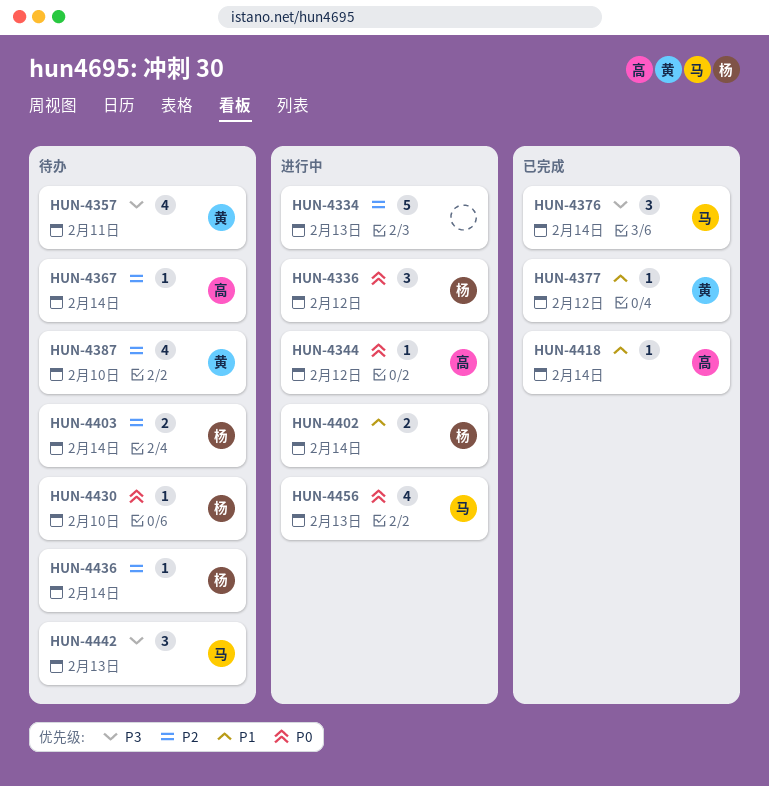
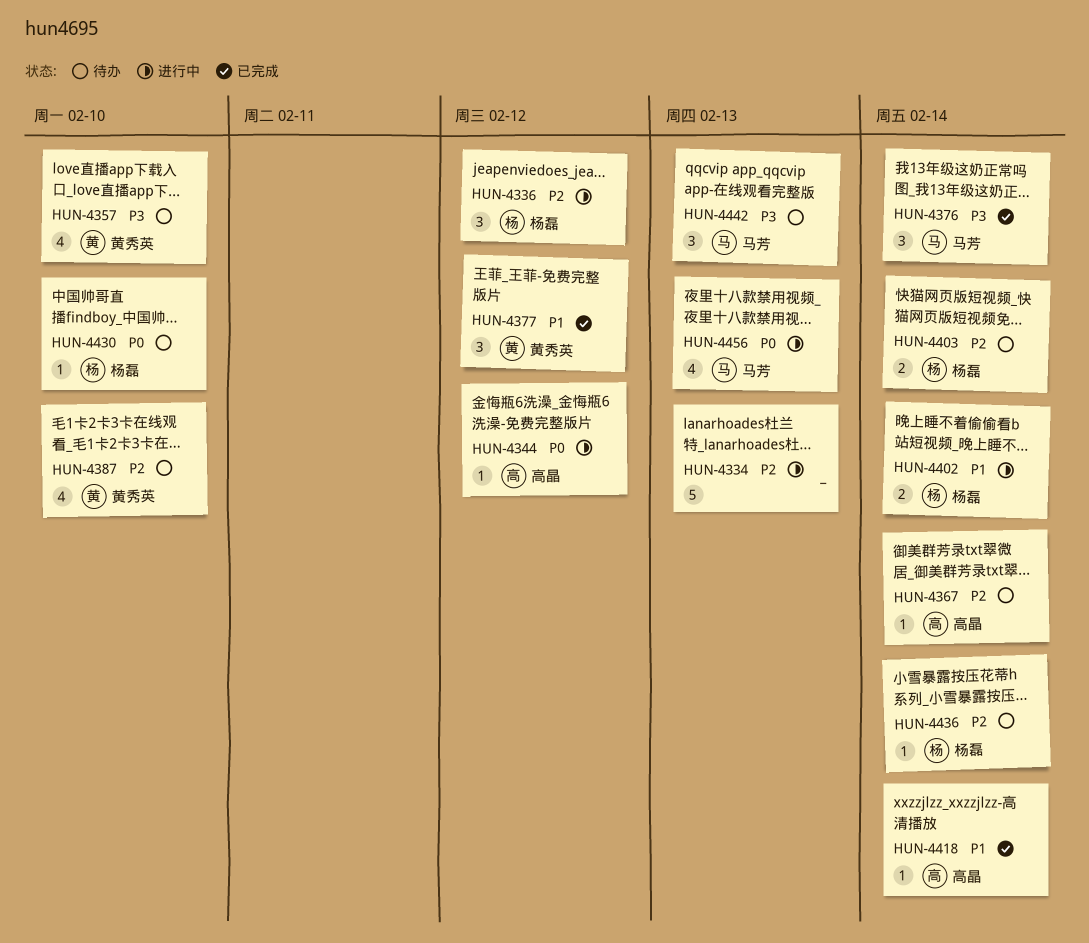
HUN-4336, priority: P0 -> P2
HUN-4357, due: Feb 11 -> Feb 10
HUN-4377, estimate: 1 -> 3

